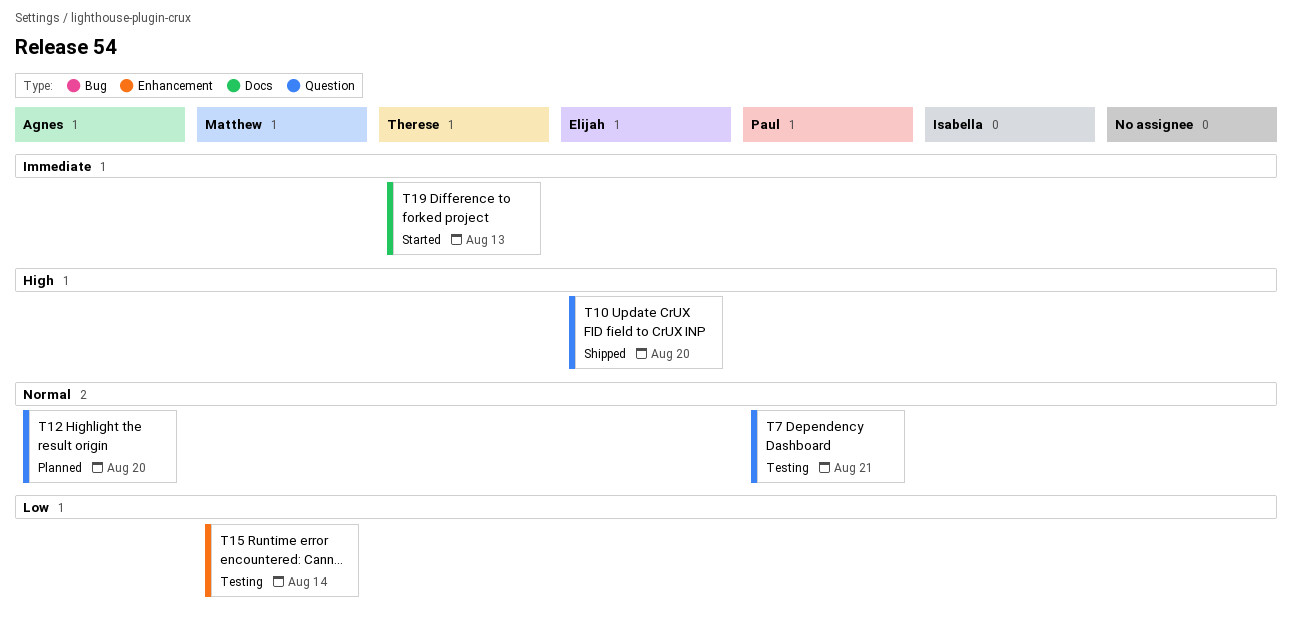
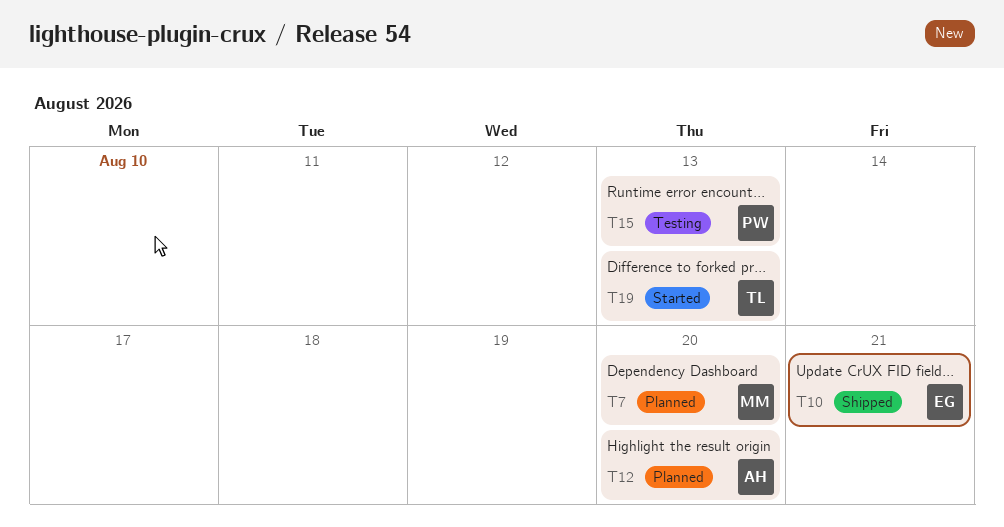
T7, status: Testing -> Planned
T7, owner: Paul -> Matthew
T7, due: Aug 21 -> Aug 20
T10, due: Aug 20 -> Aug 21
T15, owner: Matthew -> Paul
T15, due: Aug 14 -> Aug 13

